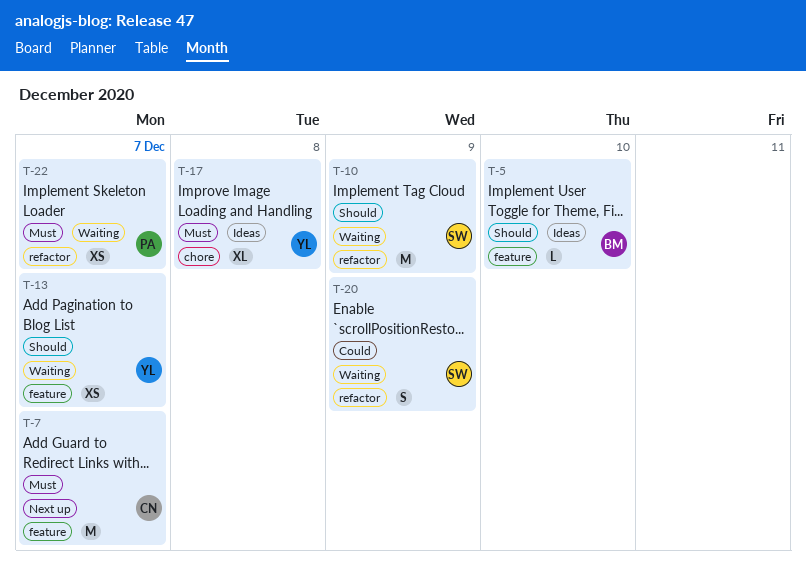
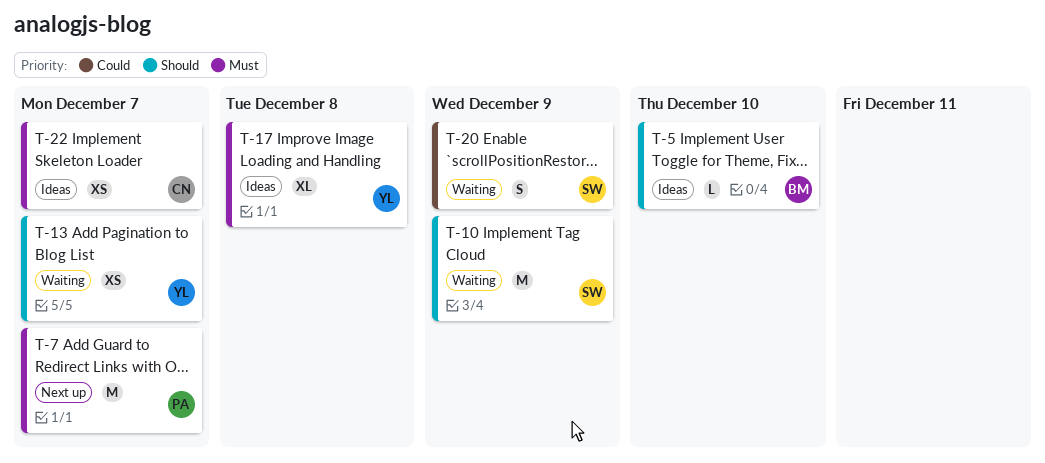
T-7, owner: CN -> PA
T-22, status: Waiting -> Ideas
T-22, owner: PA -> CN

